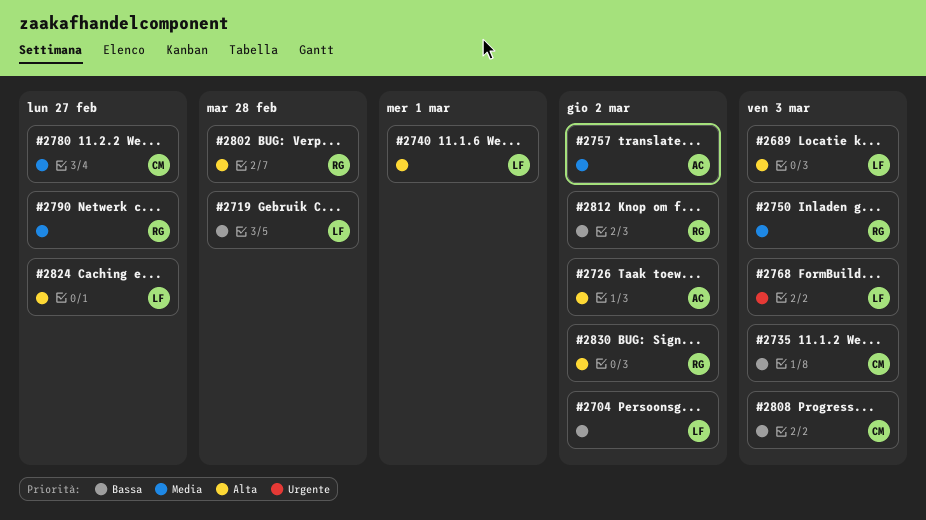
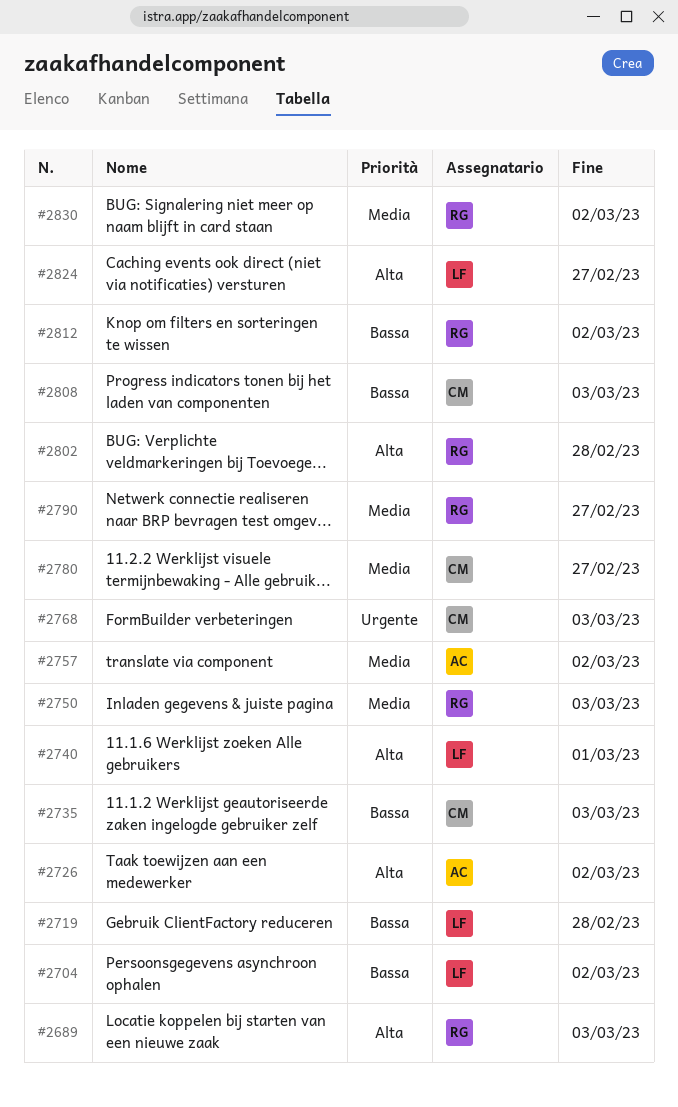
#2689, owner: LF -> RG
#2768, owner: LF -> CM
#2830, priority: Alta -> Media

